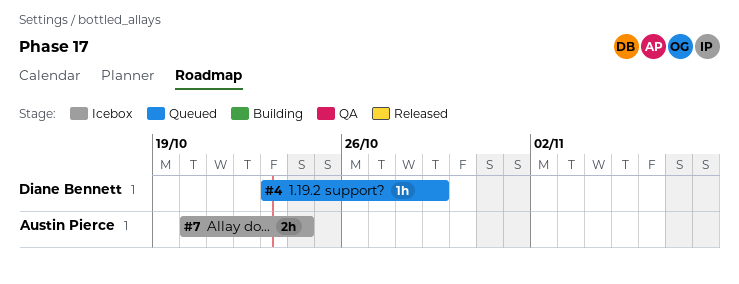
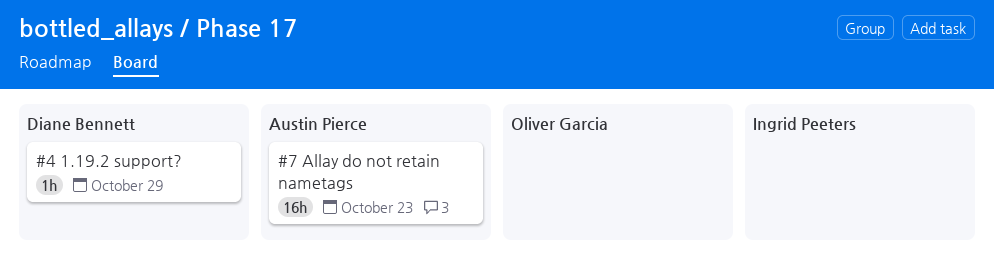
#7, estimate: 2h -> 16h
#7, due: Oct 24 -> Oct 23

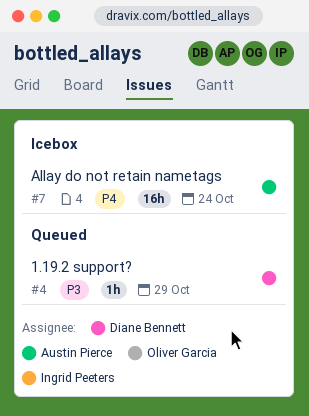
#7, due: Oct 23 -> Oct 24

